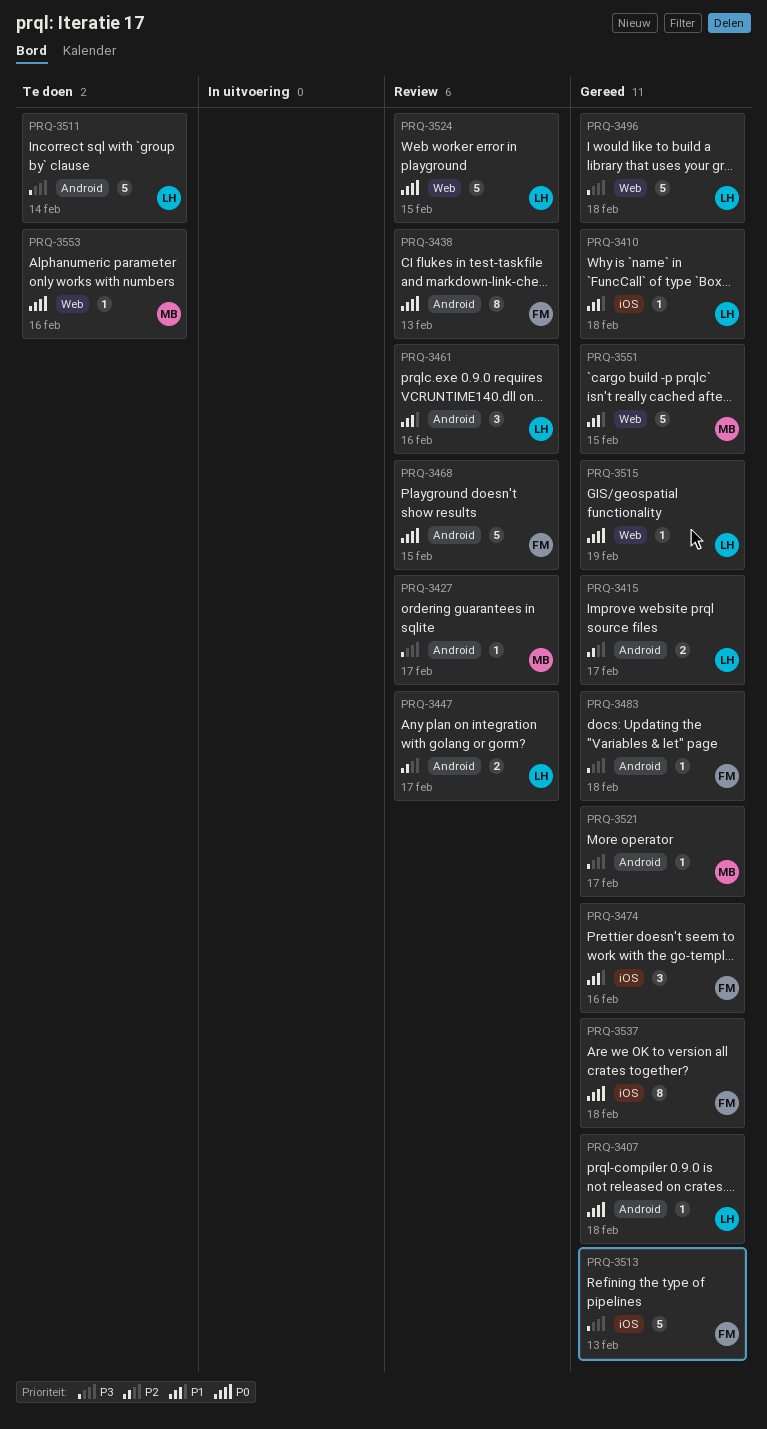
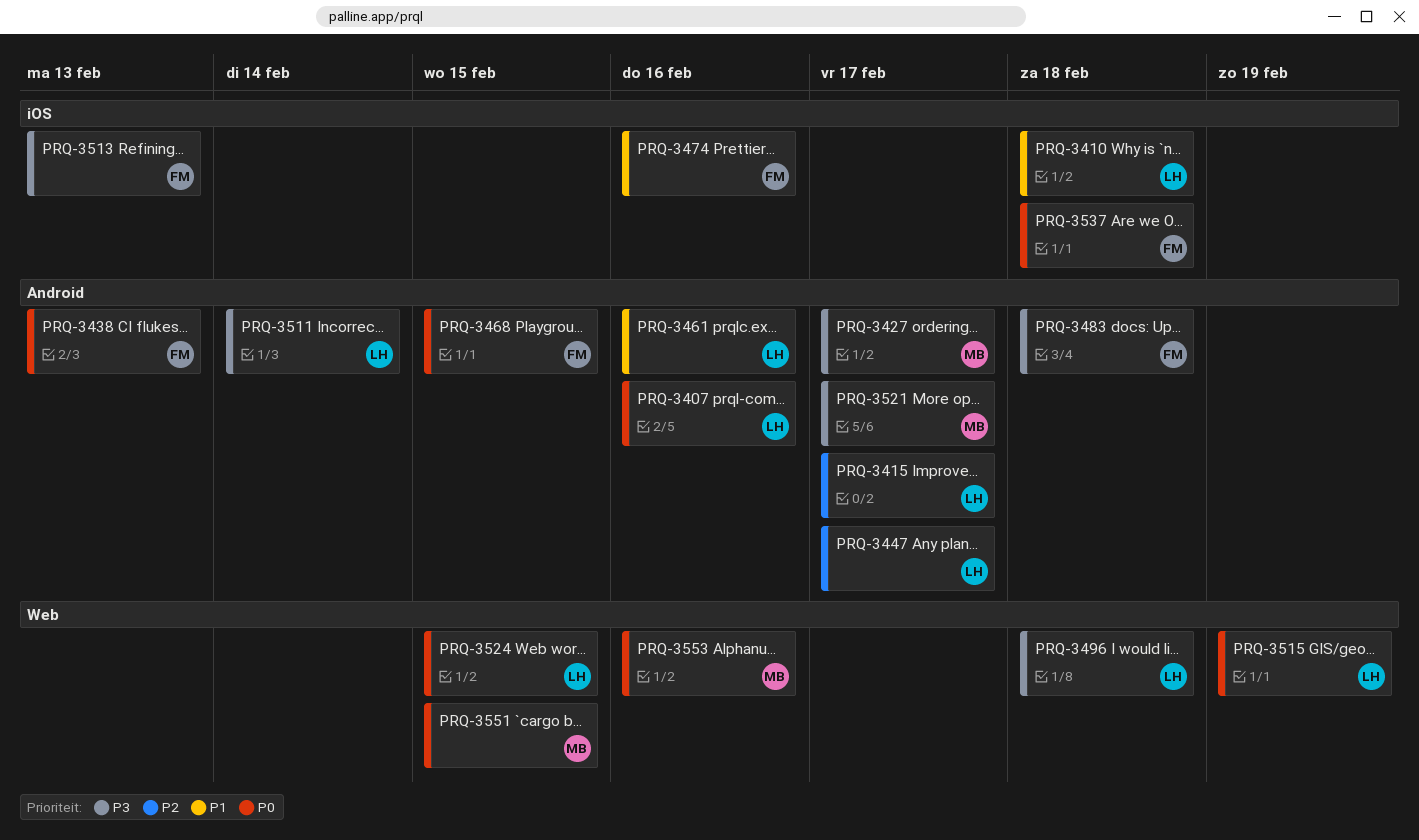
PRQ-3407, due: Feb 18 -> Feb 16
PRQ-3551, priority: P1 -> P0

